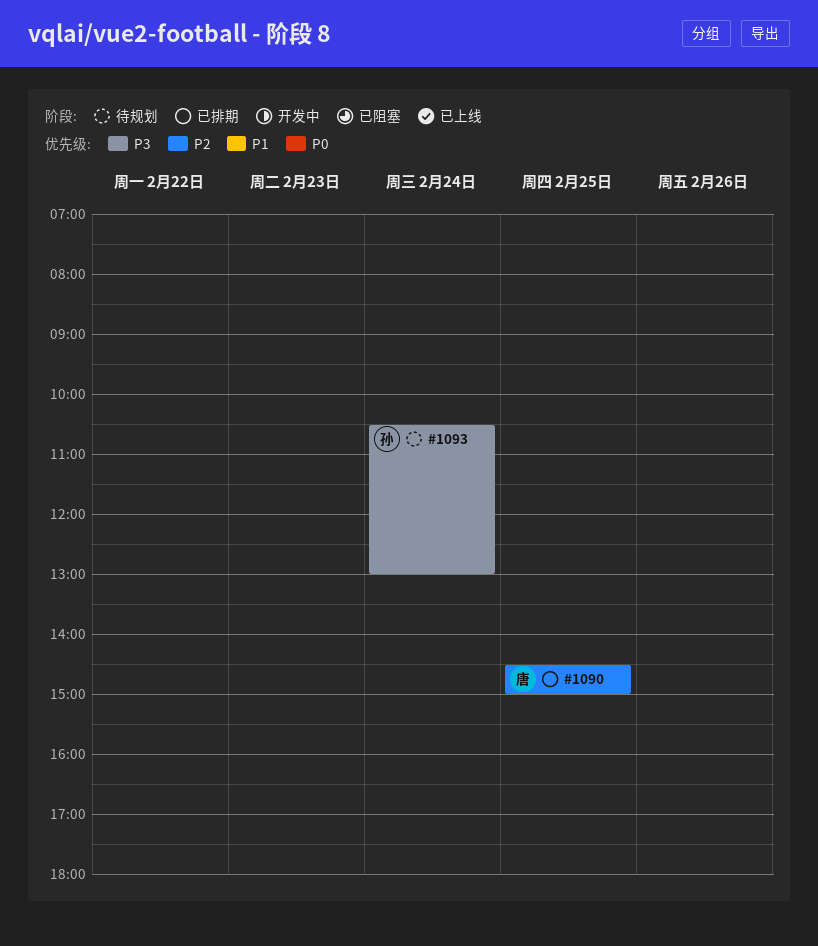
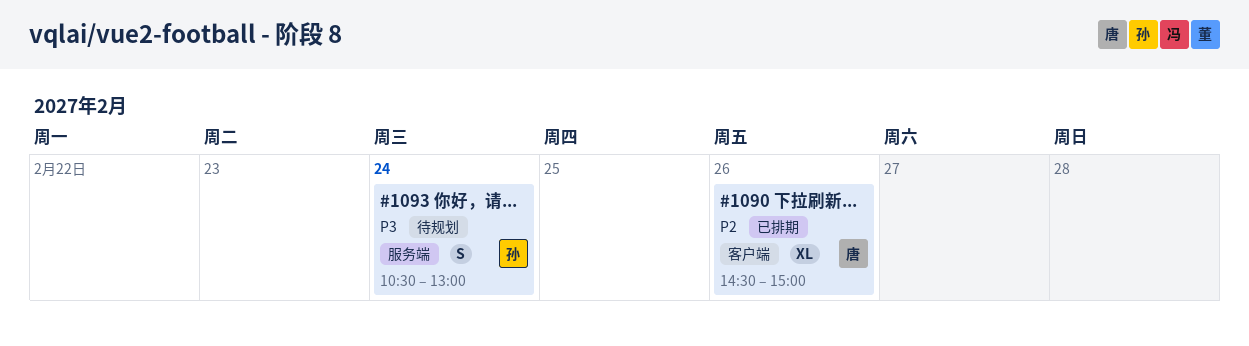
#1090, day: Feb 25 -> Feb 26

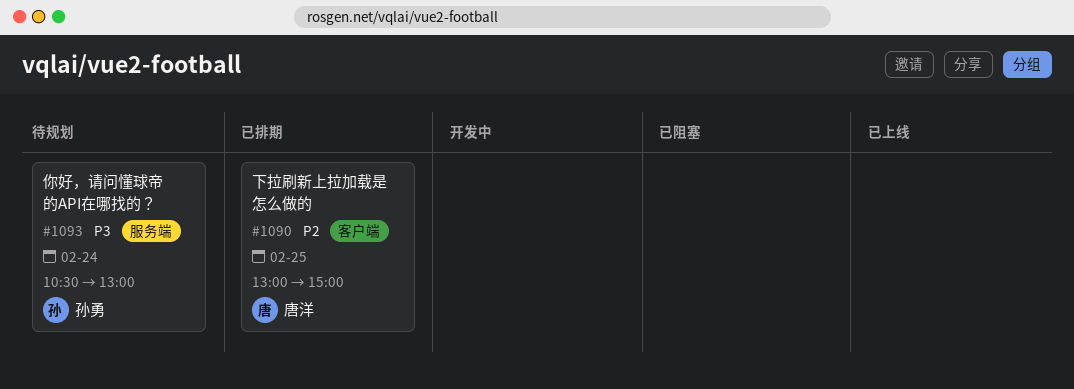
#1090, day: Feb 26 -> Feb 25
#1090, begins: 14:30 -> 13:00

